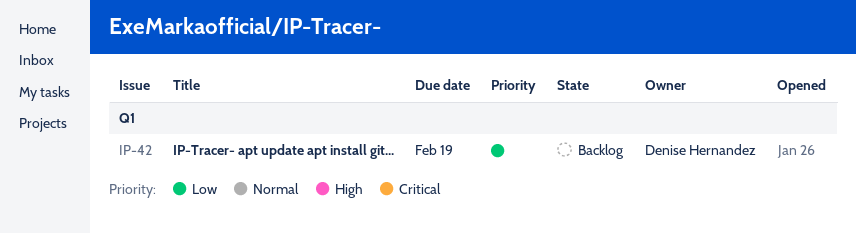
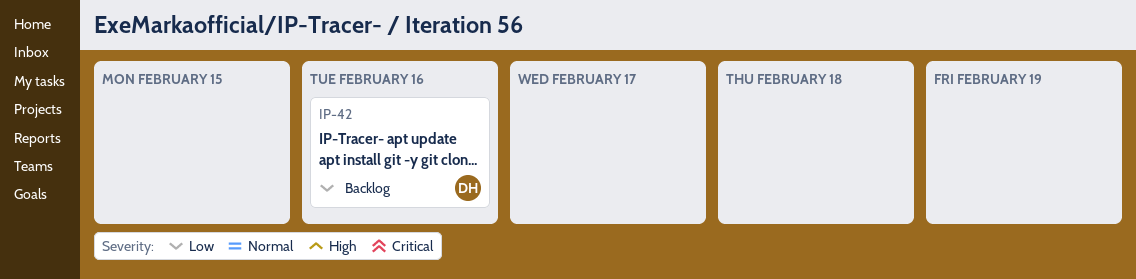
IP-42, due: Feb 19 -> Feb 16

